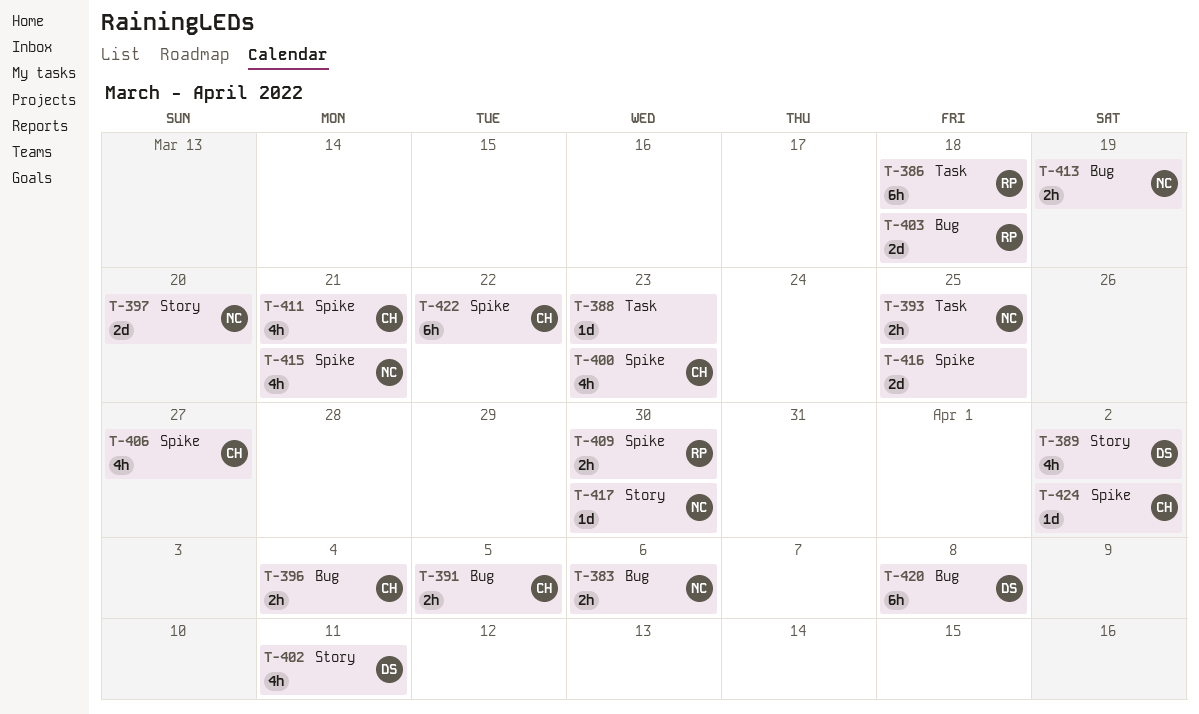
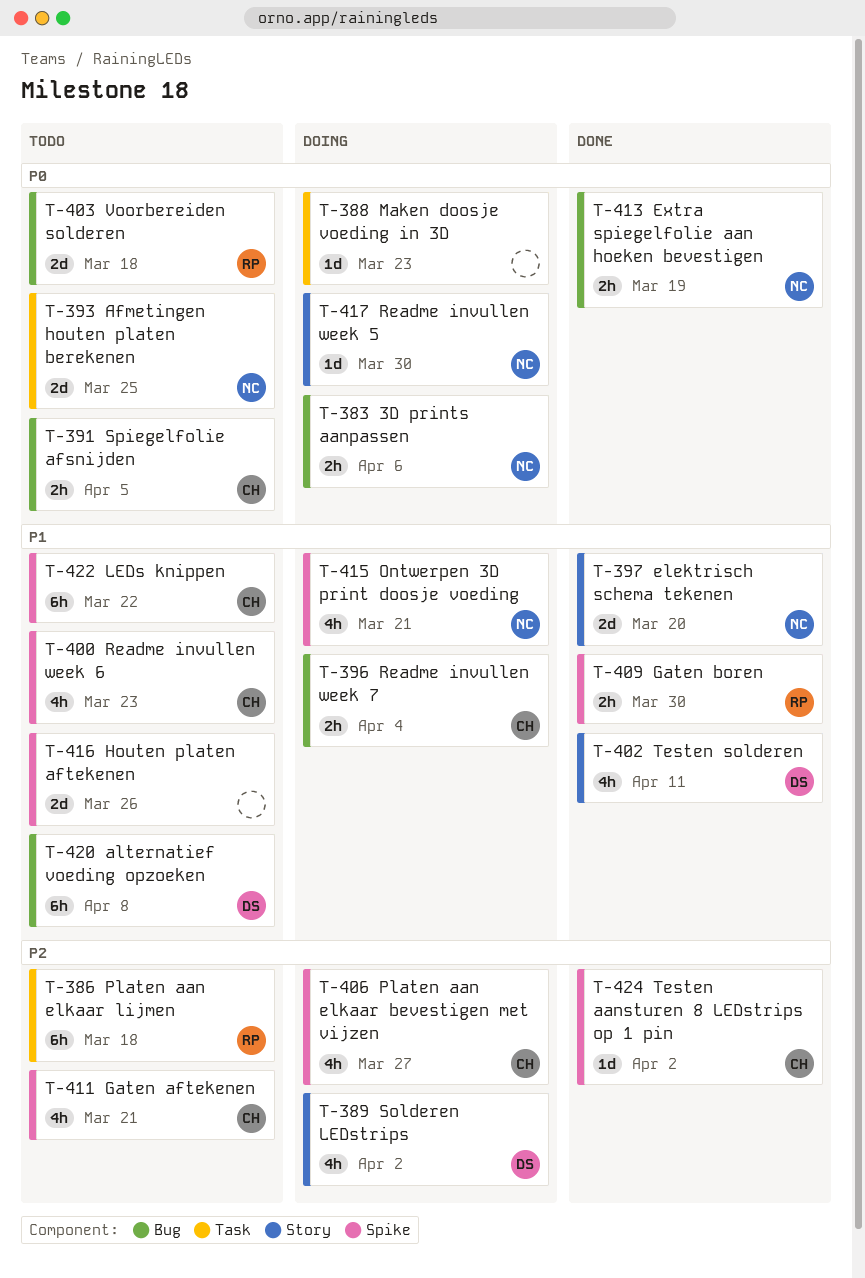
T-393, estimate: 2h -> 2d
T-416, due: Mar 25 -> Mar 26

